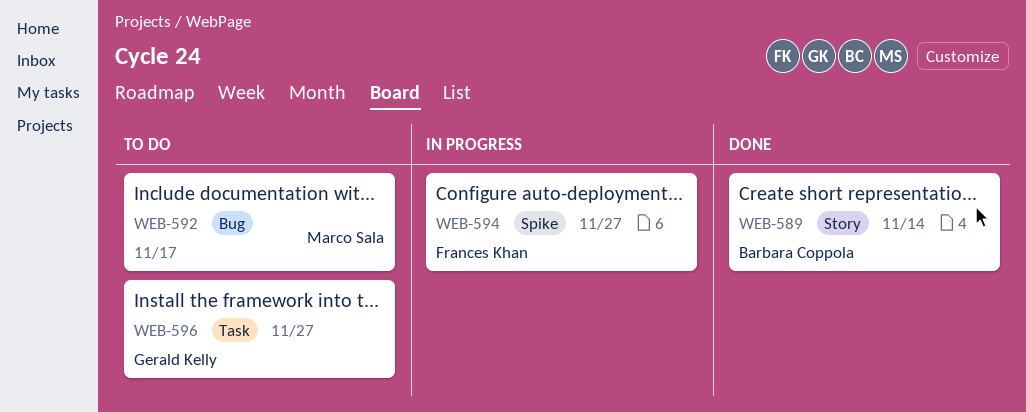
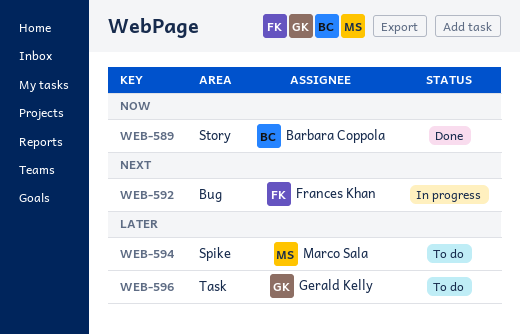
WEB-592, status: To do -> In progress
WEB-592, owner: Marco Sala -> Frances Khan
WEB-594, status: In progress -> To do
WEB-594, owner: Frances Khan -> Marco Sala

